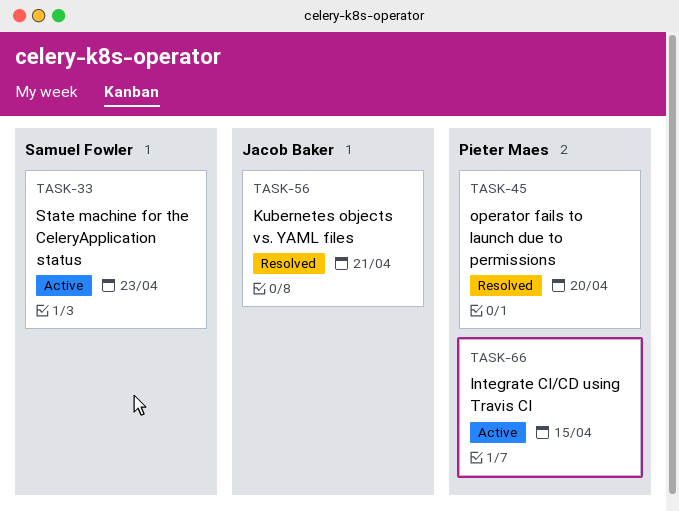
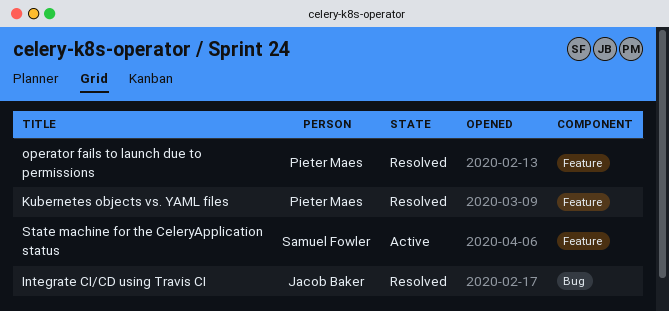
Integrate CI/CD using Travis CI, status: Active -> Resolved
Integrate CI/CD using Travis CI, owner: Pieter Maes -> Jacob Baker
Kubernetes objects vs. YAML files, owner: Jacob Baker -> Pieter Maes

